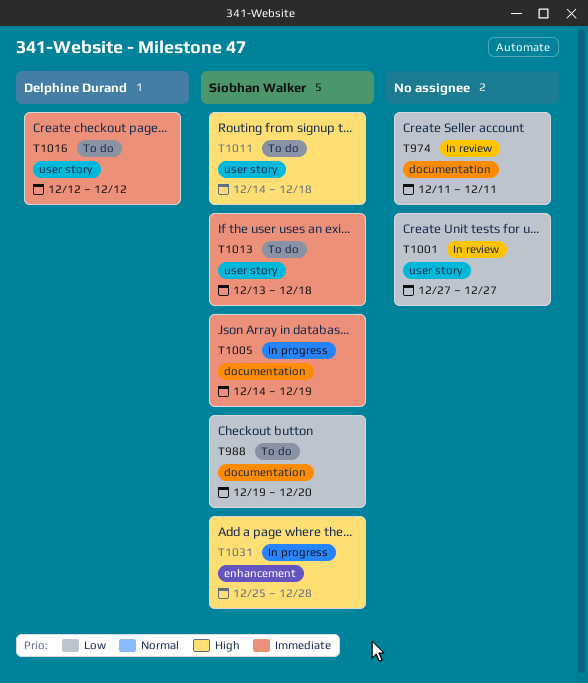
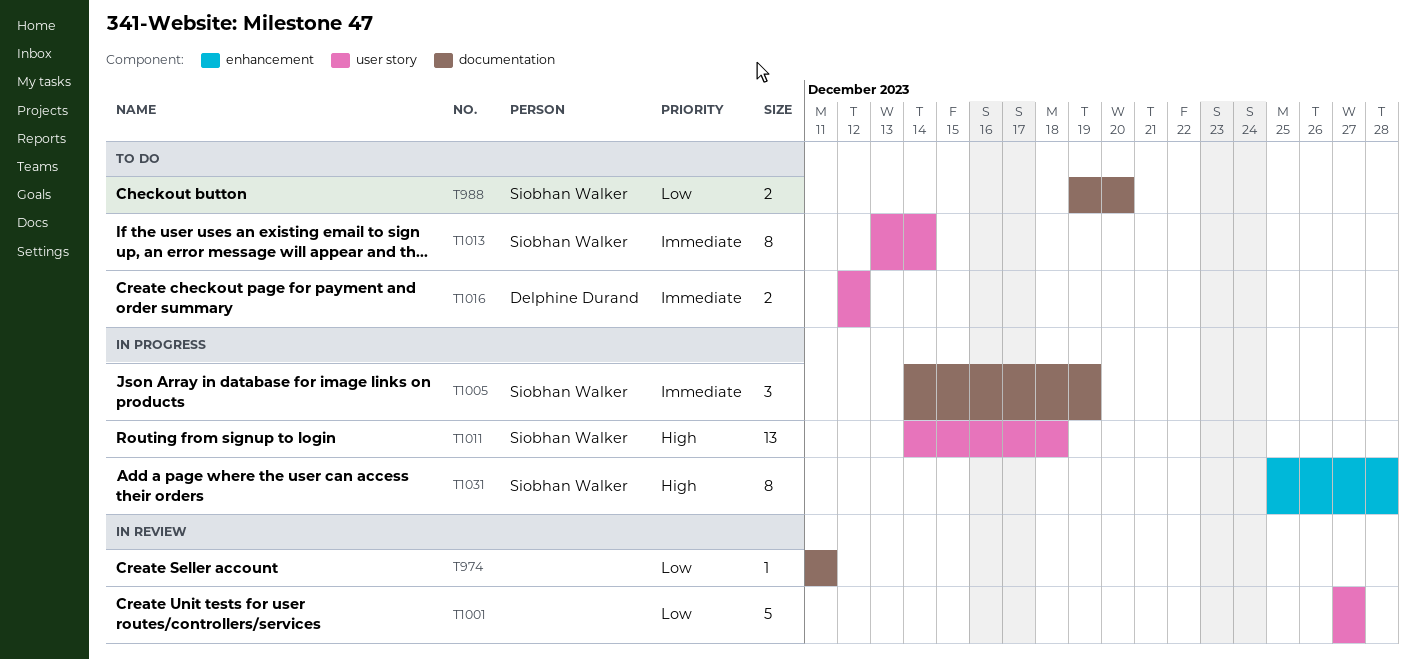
T1011, status: To do -> In progress
T1013, due: Dec 18 -> Dec 14

